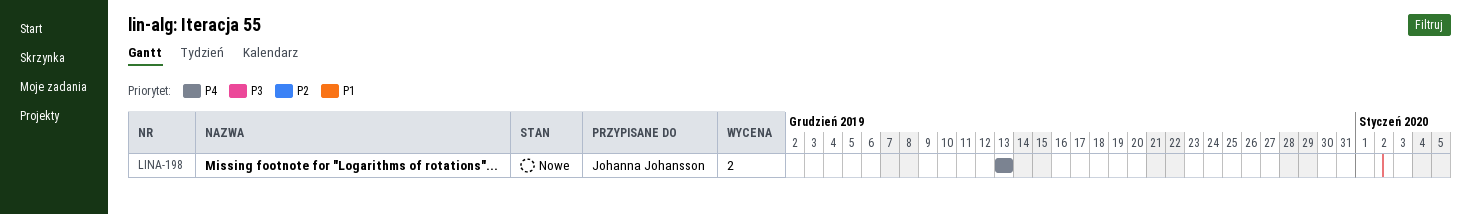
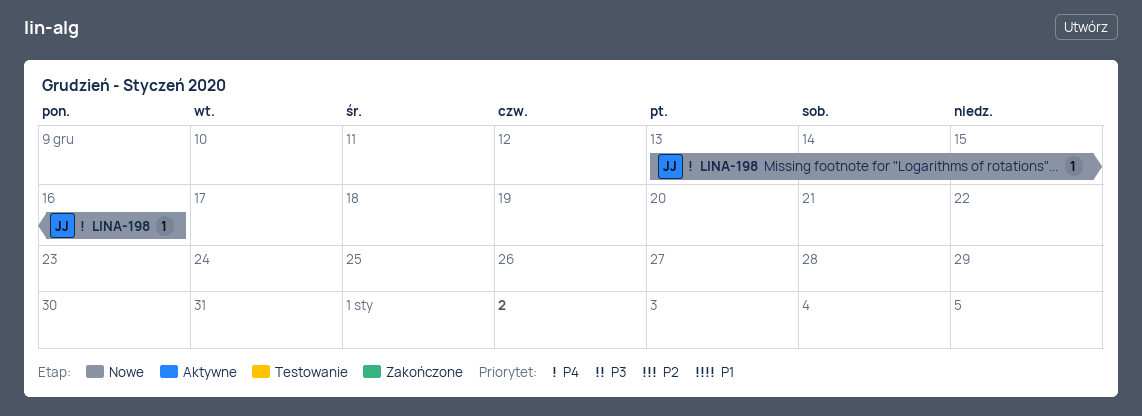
LINA-198, estimate: 2 -> 1
LINA-198, due: Dec 13 -> Dec 16

